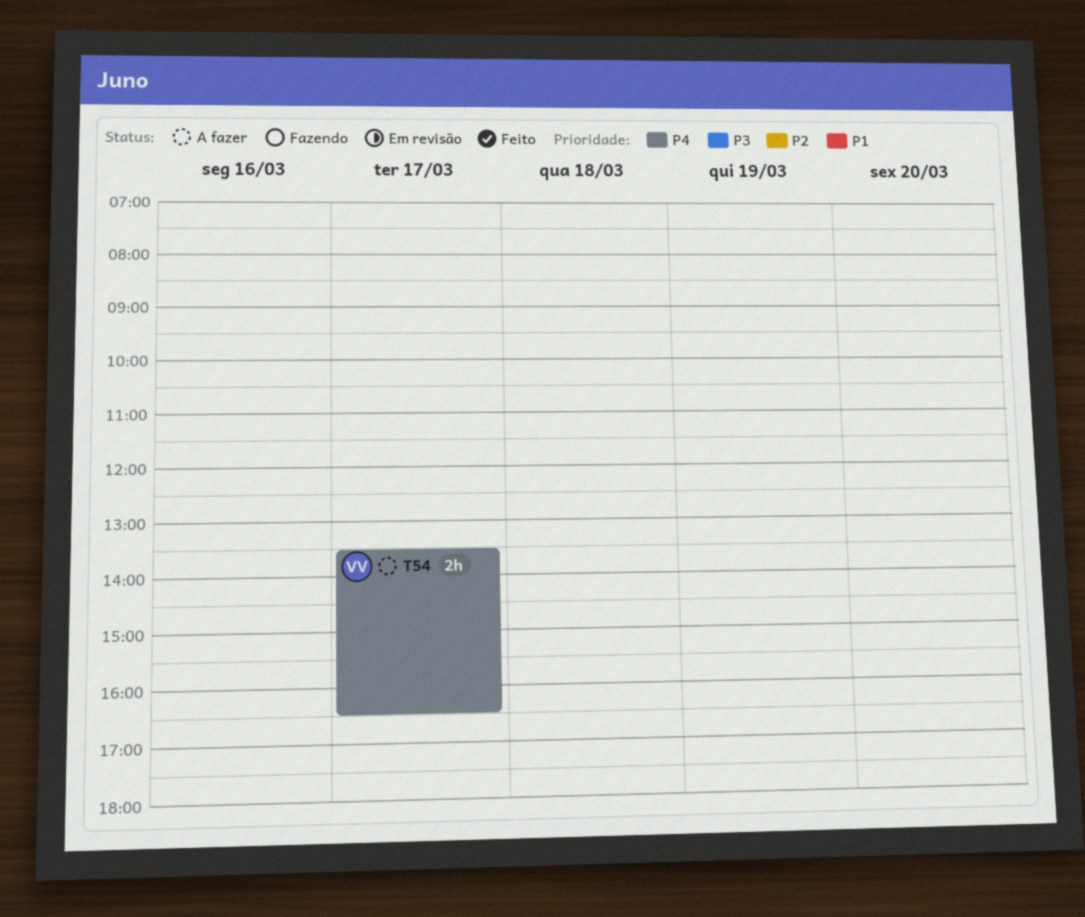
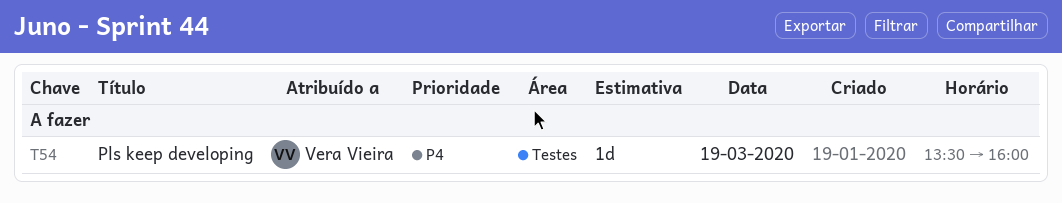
T54, estimate: 2h -> 1d
T54, day: Mar 17 -> Mar 19
T54, ends: 16:30 -> 16:00

